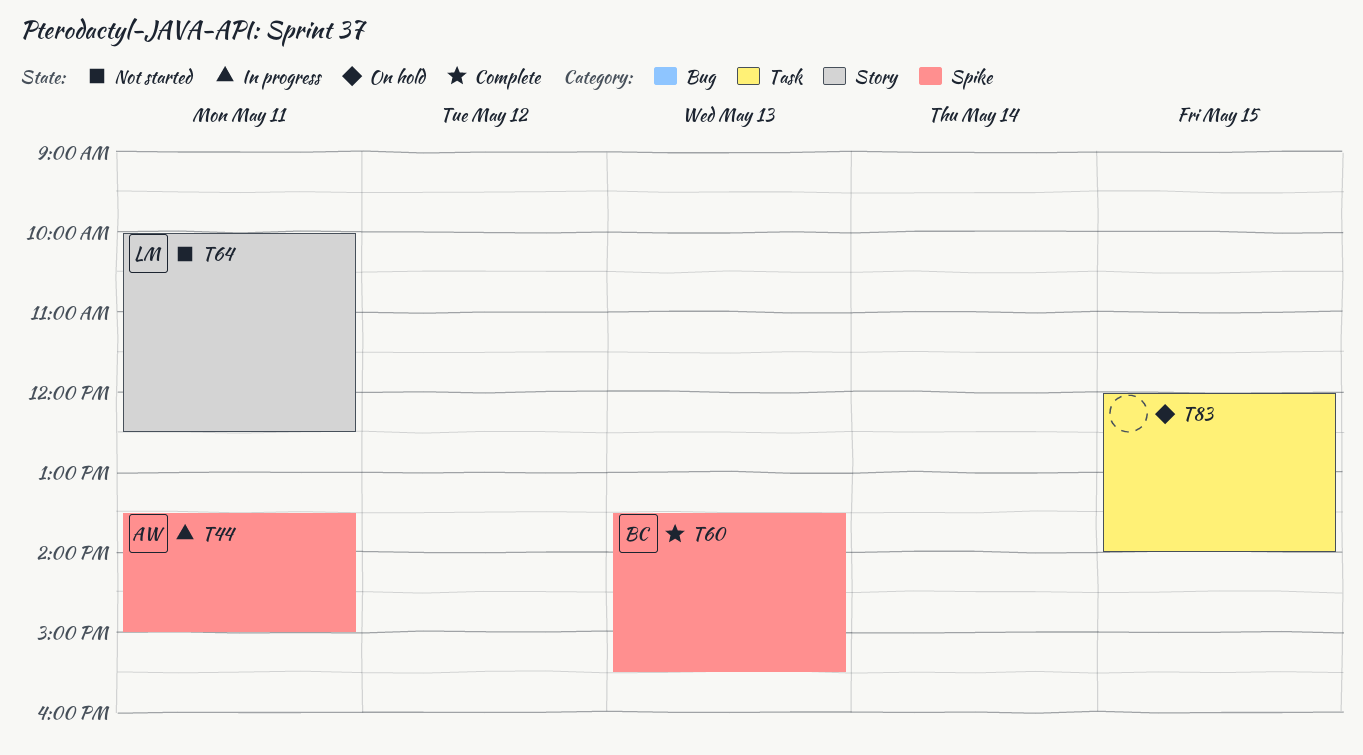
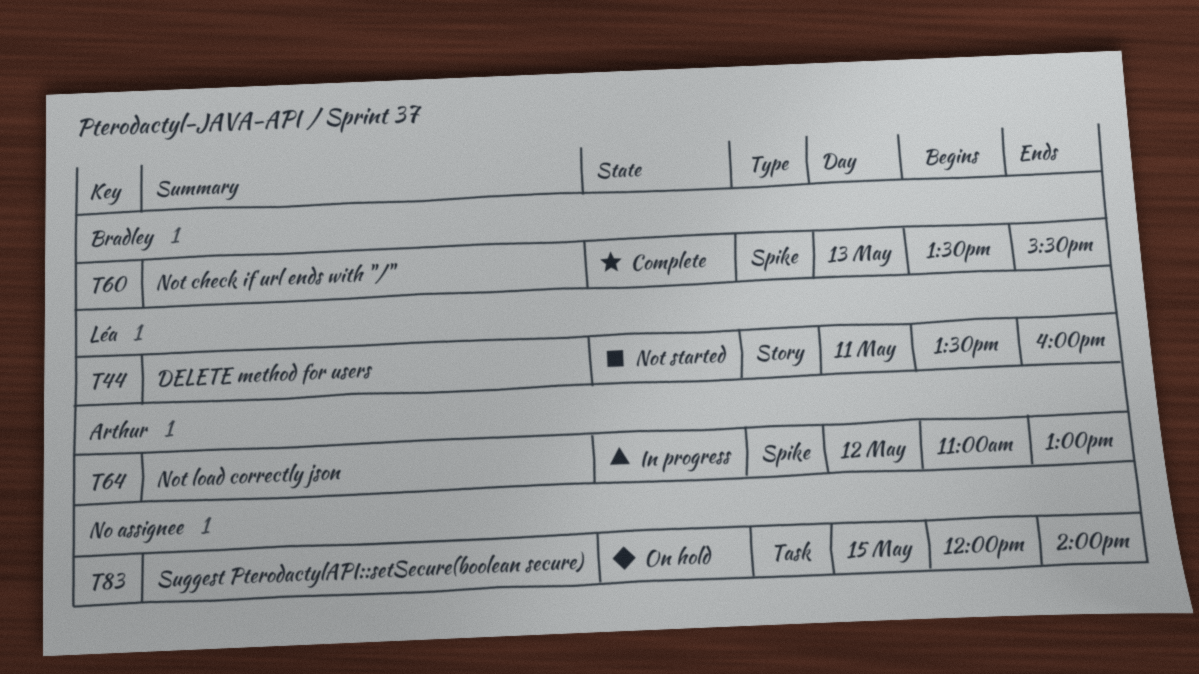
T44, status: In progress -> Not started
T44, owner: Arthur -> Léa
T44, label: Spike -> Story
T44, ends: 15:00 -> 16:00
T64, status: Not started -> In progress
T64, owner: Léa -> Arthur
T64, label: Story -> Spike
T64, day: May 11 -> May 12
T64, begins: 10:00 -> 11:00
T64, ends: 12:30 -> 13:00

